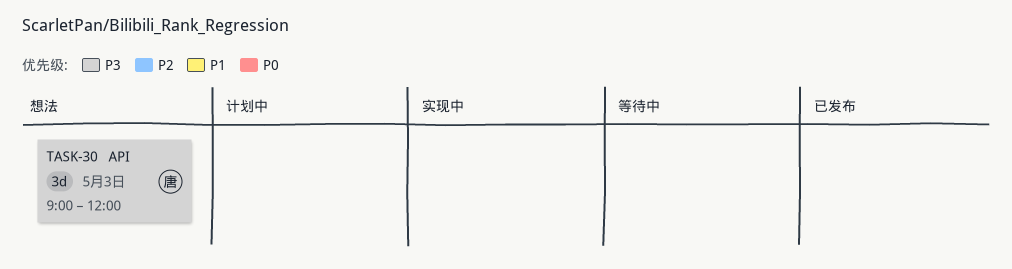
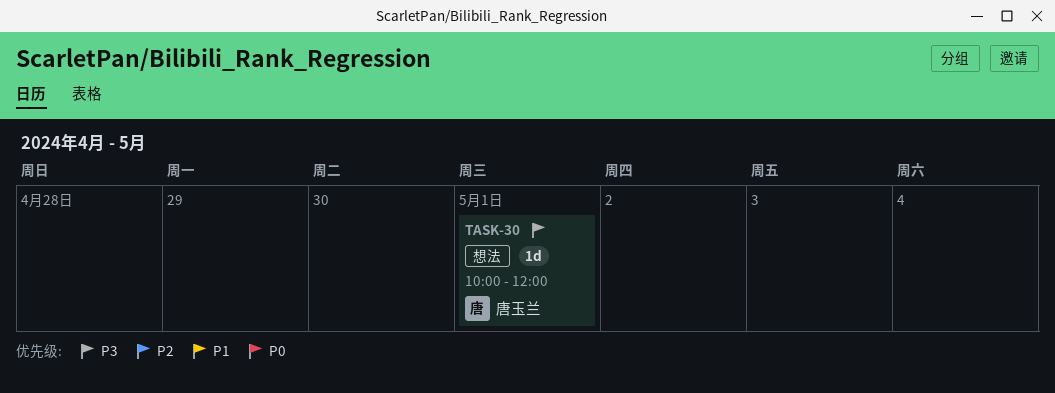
TASK-30, estimate: 3d -> 1d
TASK-30, day: May 3 -> May 1
TASK-30, begins: 09:00 -> 10:00

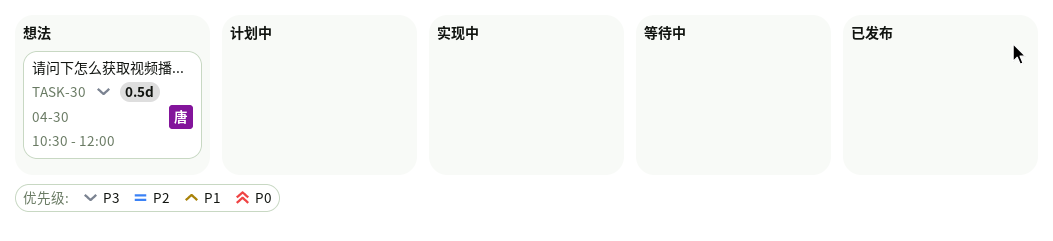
TASK-30, estimate: 1d -> 0.5d
TASK-30, day: May 1 -> Apr 30
TASK-30, begins: 10:00 -> 10:30

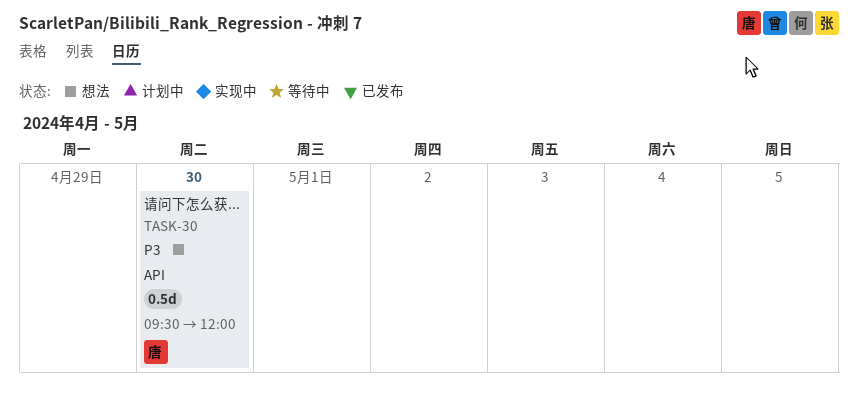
TASK-30, begins: 10:30 -> 09:30

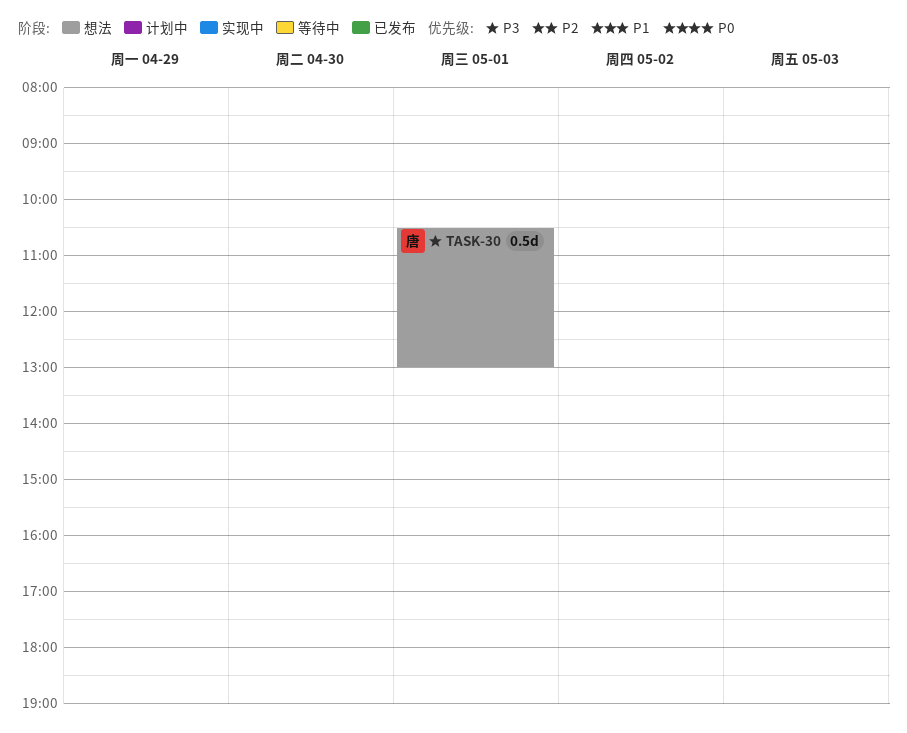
TASK-30, day: Apr 30 -> May 1
TASK-30, begins: 09:30 -> 10:30
TASK-30, ends: 12:00 -> 13:00

